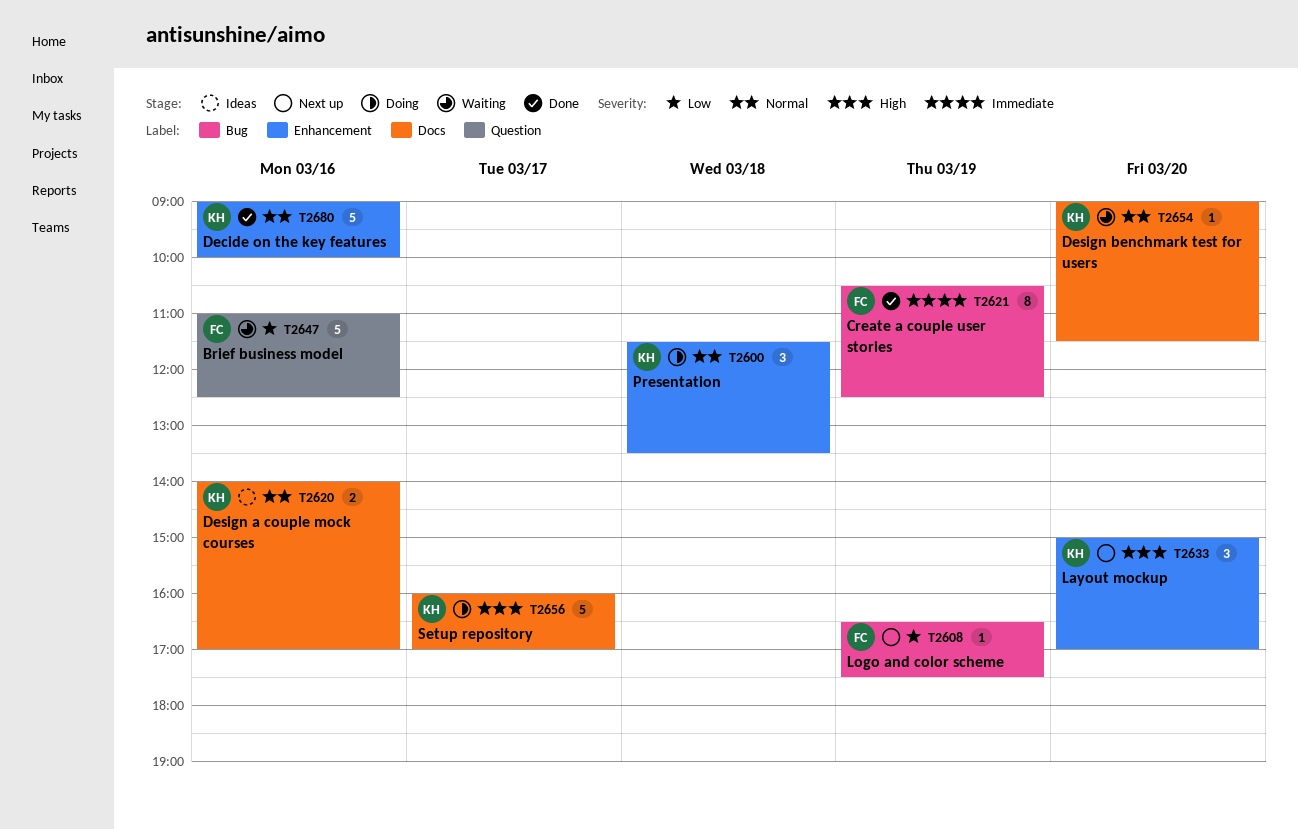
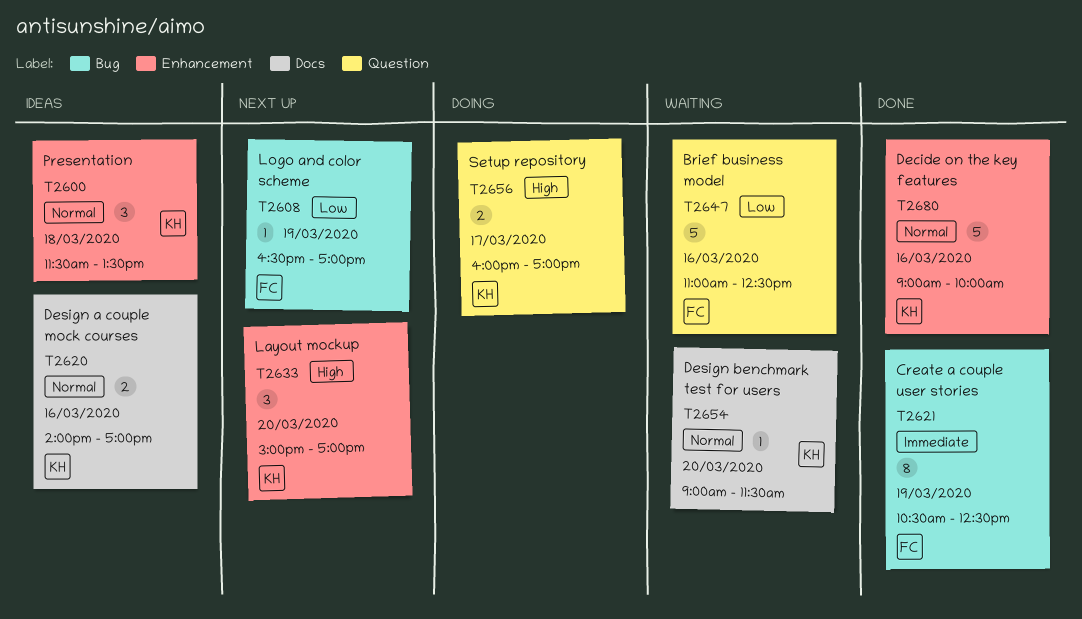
T2600, status: Doing -> Ideas
T2608, ends: 17:30 -> 17:00
T2656, label: Docs -> Question
T2656, estimate: 5 -> 2

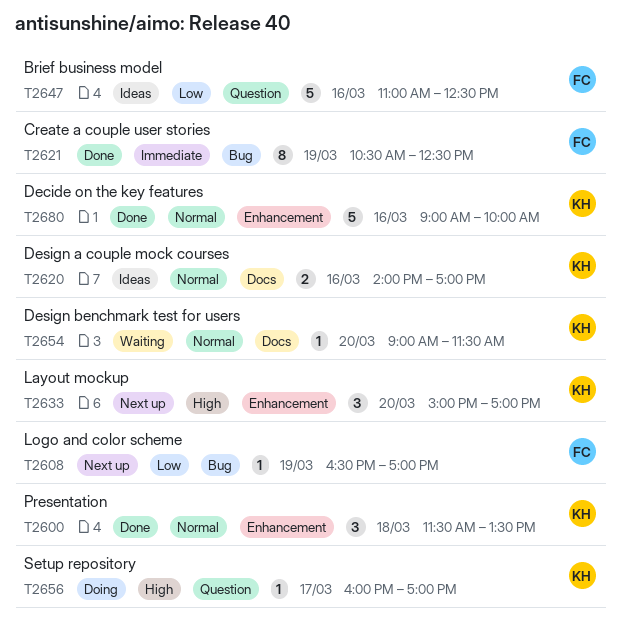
T2600, status: Ideas -> Done
T2647, status: Waiting -> Ideas
T2656, estimate: 2 -> 1

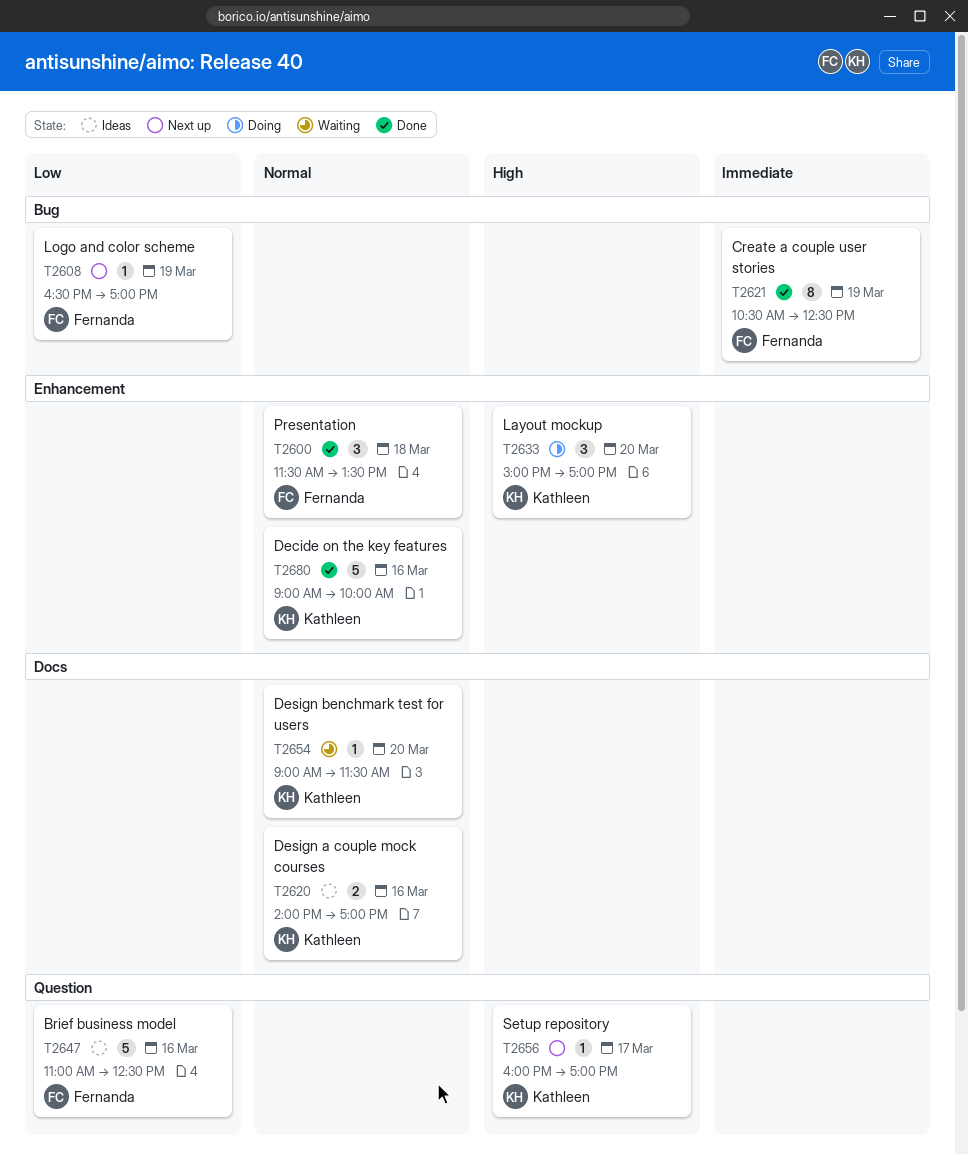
T2600, owner: Kathleen -> Fernanda
T2633, status: Next up -> Doing
T2656, status: Doing -> Next up

